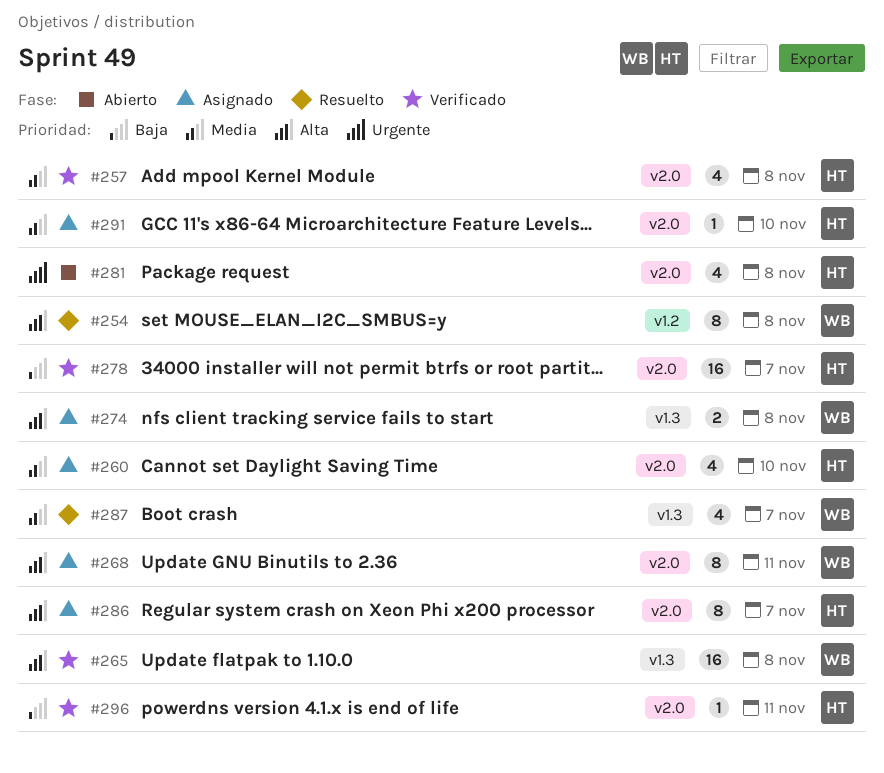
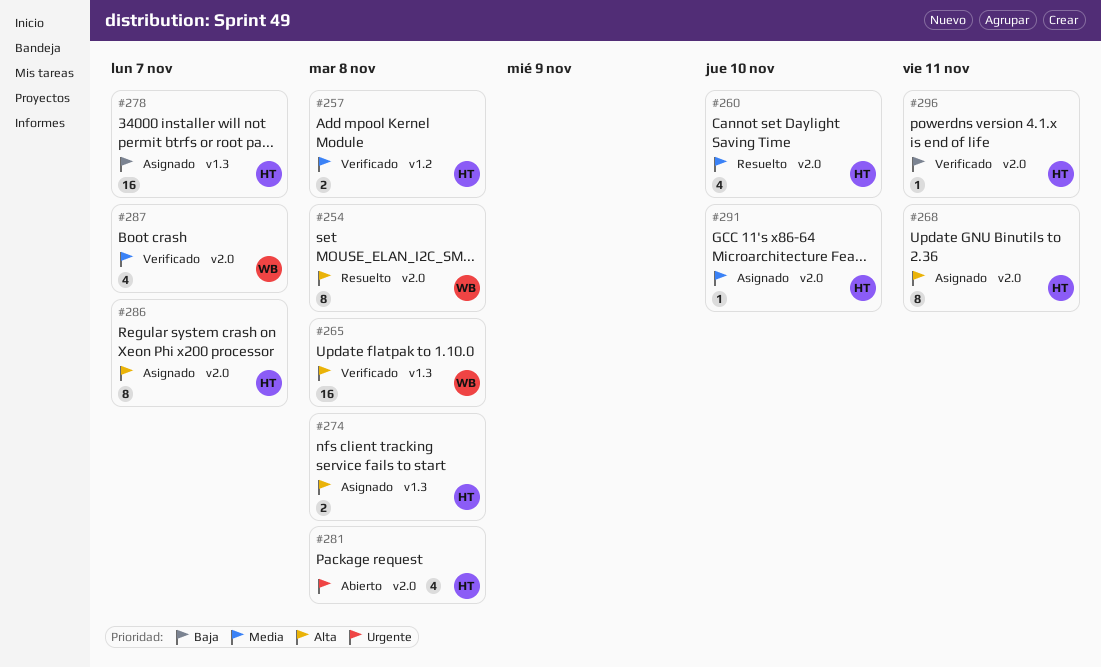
#254, label: v1.2 -> v2.0
#257, label: v2.0 -> v1.2
#257, estimate: 4 -> 2
#260, status: Asignado -> Resuelto
#268, owner: WB -> HT
#274, owner: WB -> HT
#278, status: Verificado -> Asignado
#278, label: v2.0 -> v1.3
#287, status: Resuelto -> Verificado
#287, label: v1.3 -> v2.0

